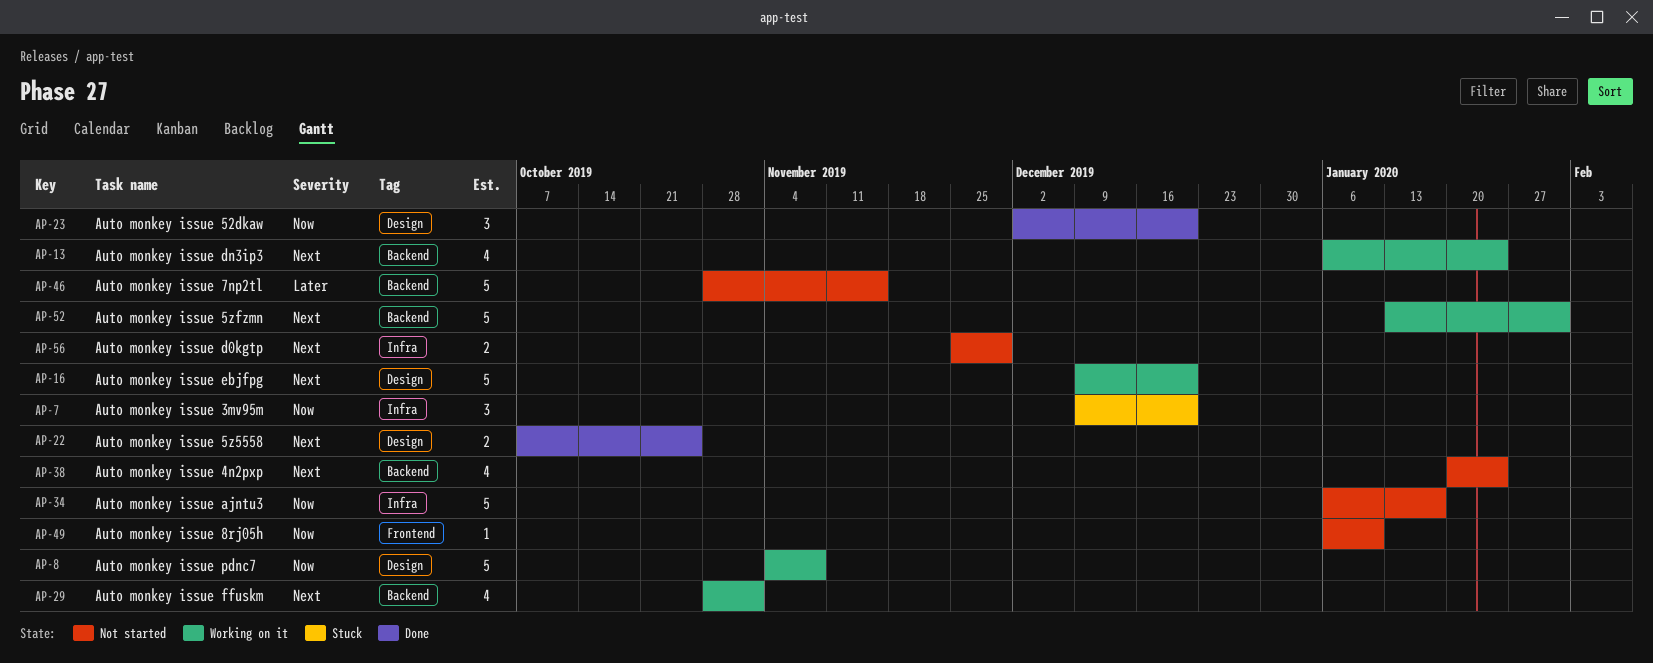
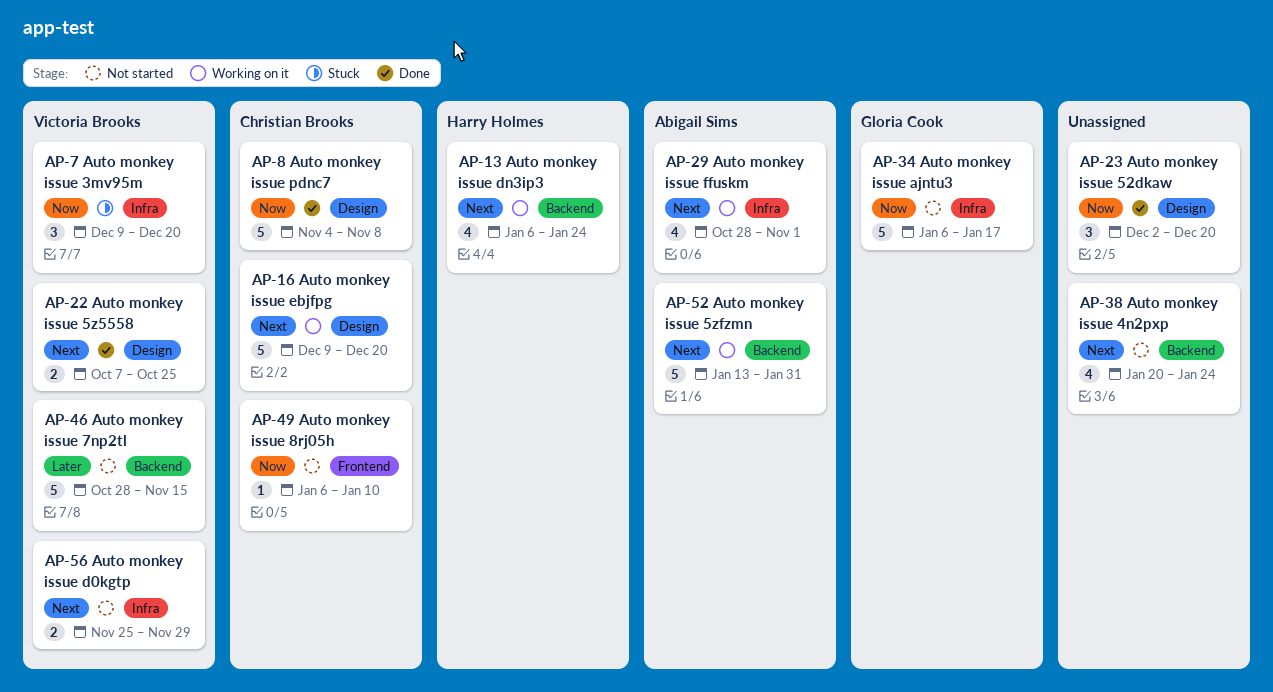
AP-8, status: Working on it -> Done
AP-29, label: Backend -> Infra

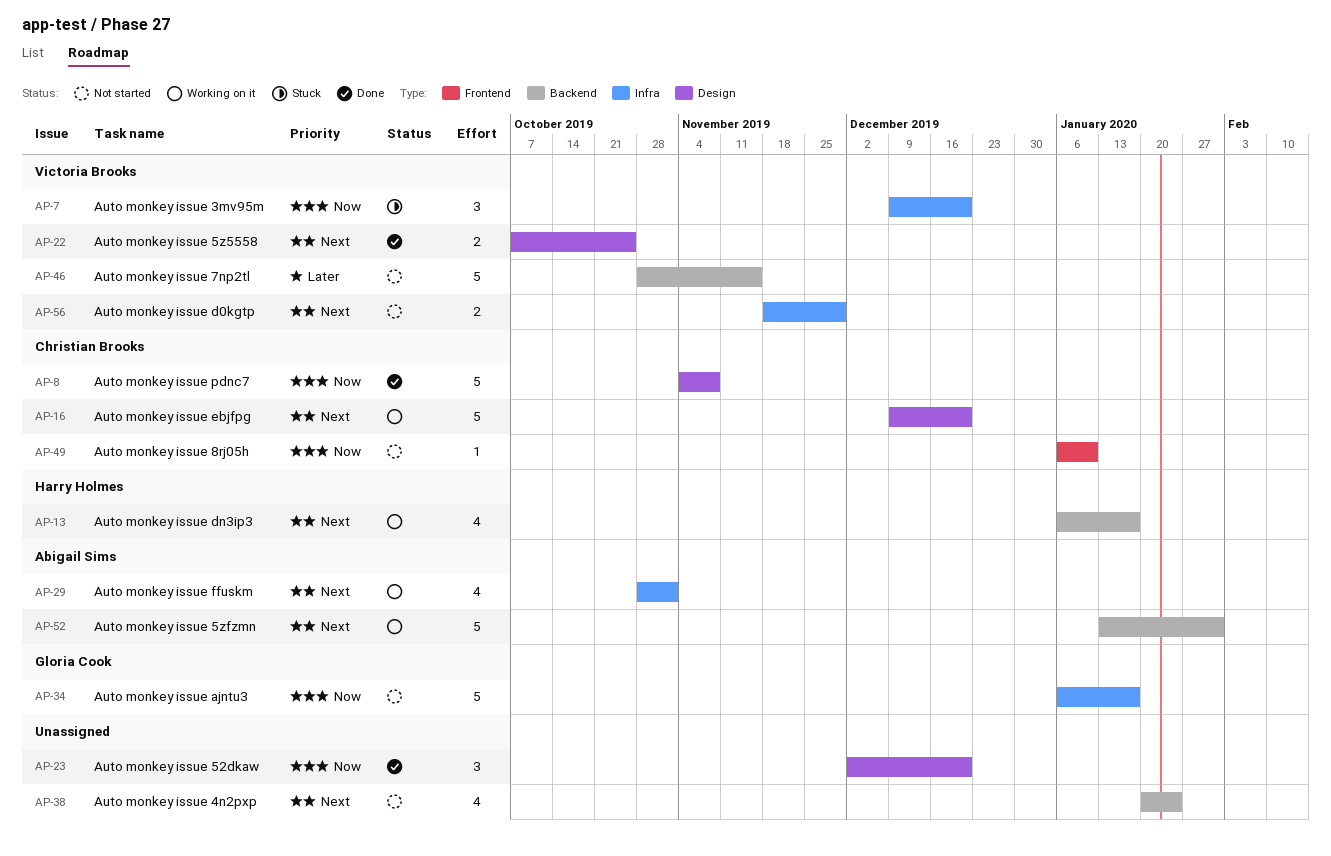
AP-13, due: Jan 24 -> Jan 17
AP-56, start: Nov 25 -> Nov 18

